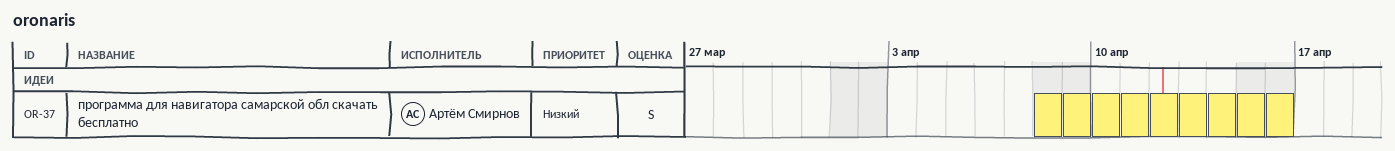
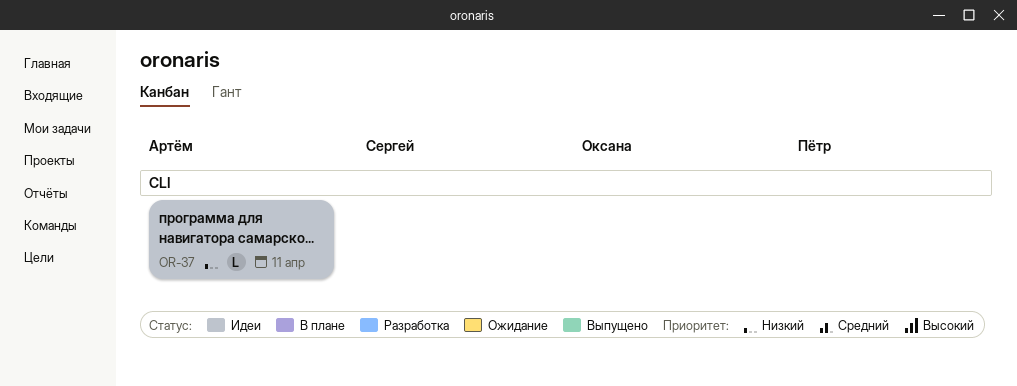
OR-37, estimate: S -> L
OR-37, due: Apr 16 -> Apr 11

